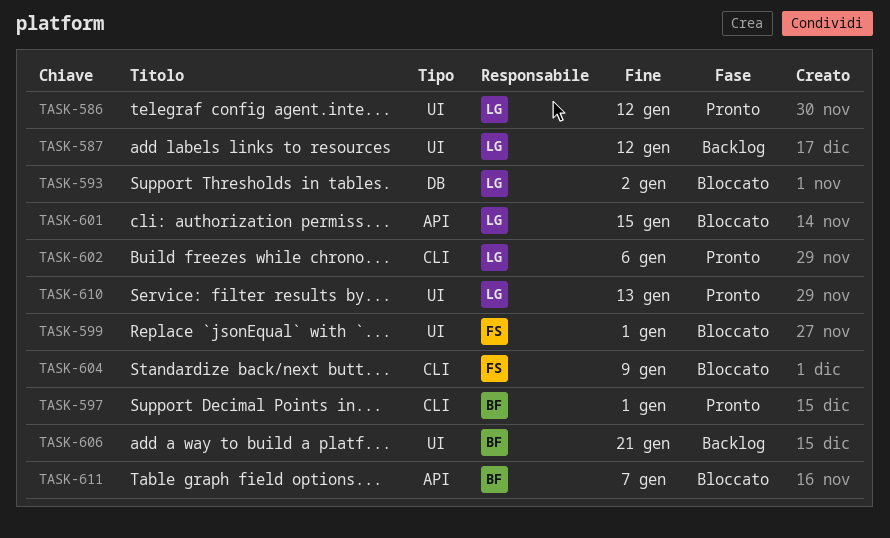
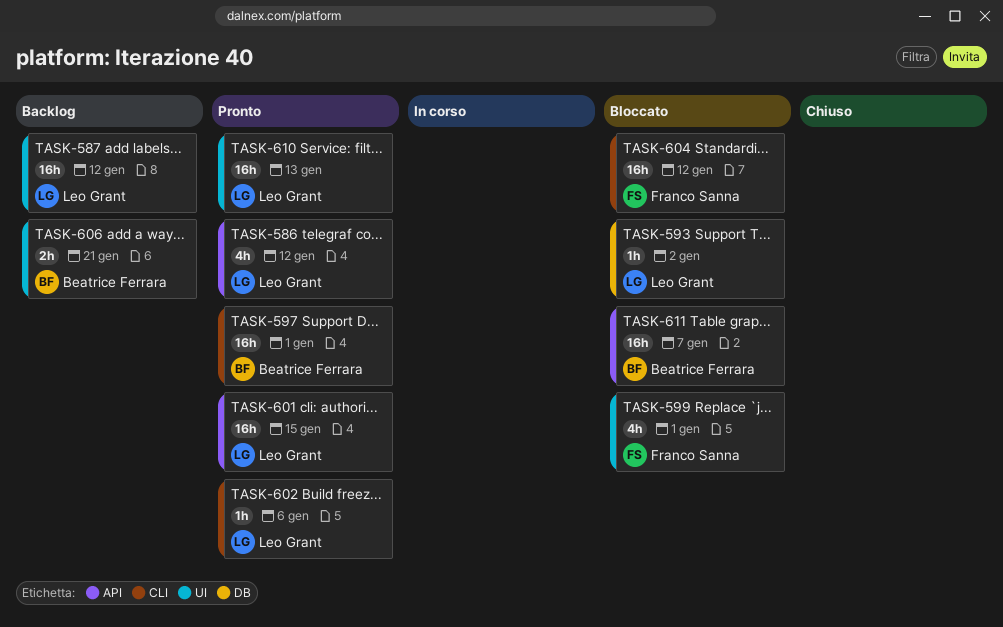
TASK-586, label: UI -> API
TASK-601, status: Bloccato -> Pronto
TASK-604, due: Jan 9 -> Jan 12

